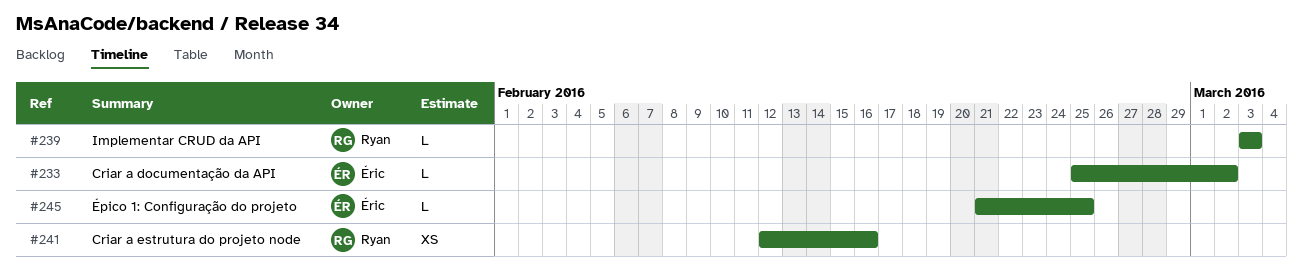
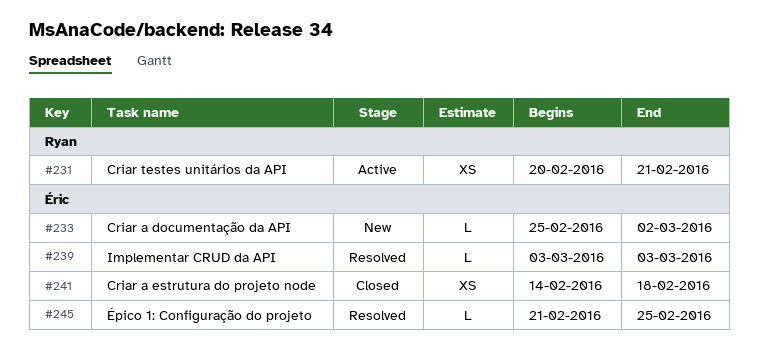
#231: none -> present
#239, owner: Ryan -> Éric
#241, owner: Ryan -> Éric
#241, start: Feb 12 -> Feb 14
#241, due: Feb 16 -> Feb 18

